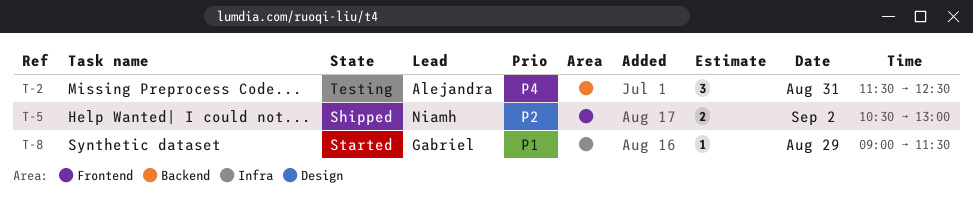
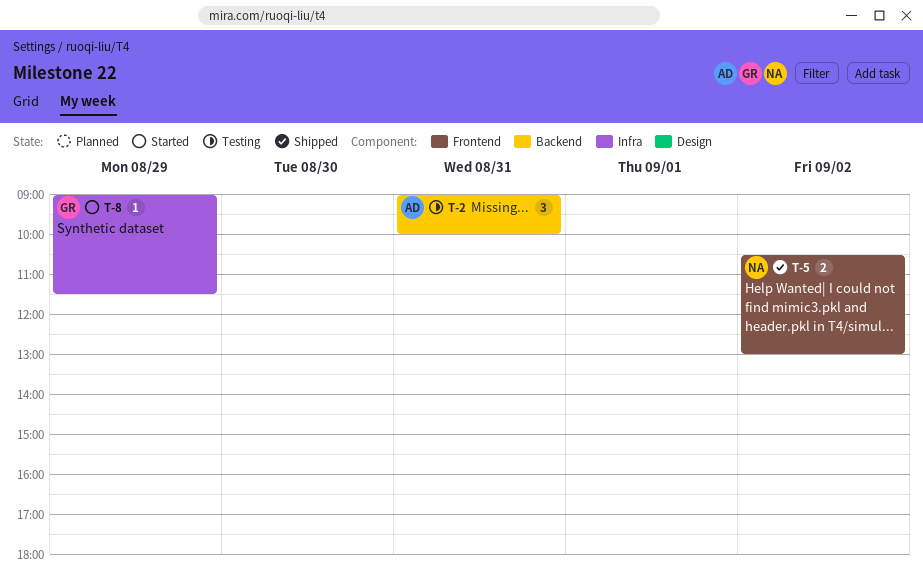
T-2, begins: 11:30 -> 09:00
T-2, ends: 12:30 -> 10:00

